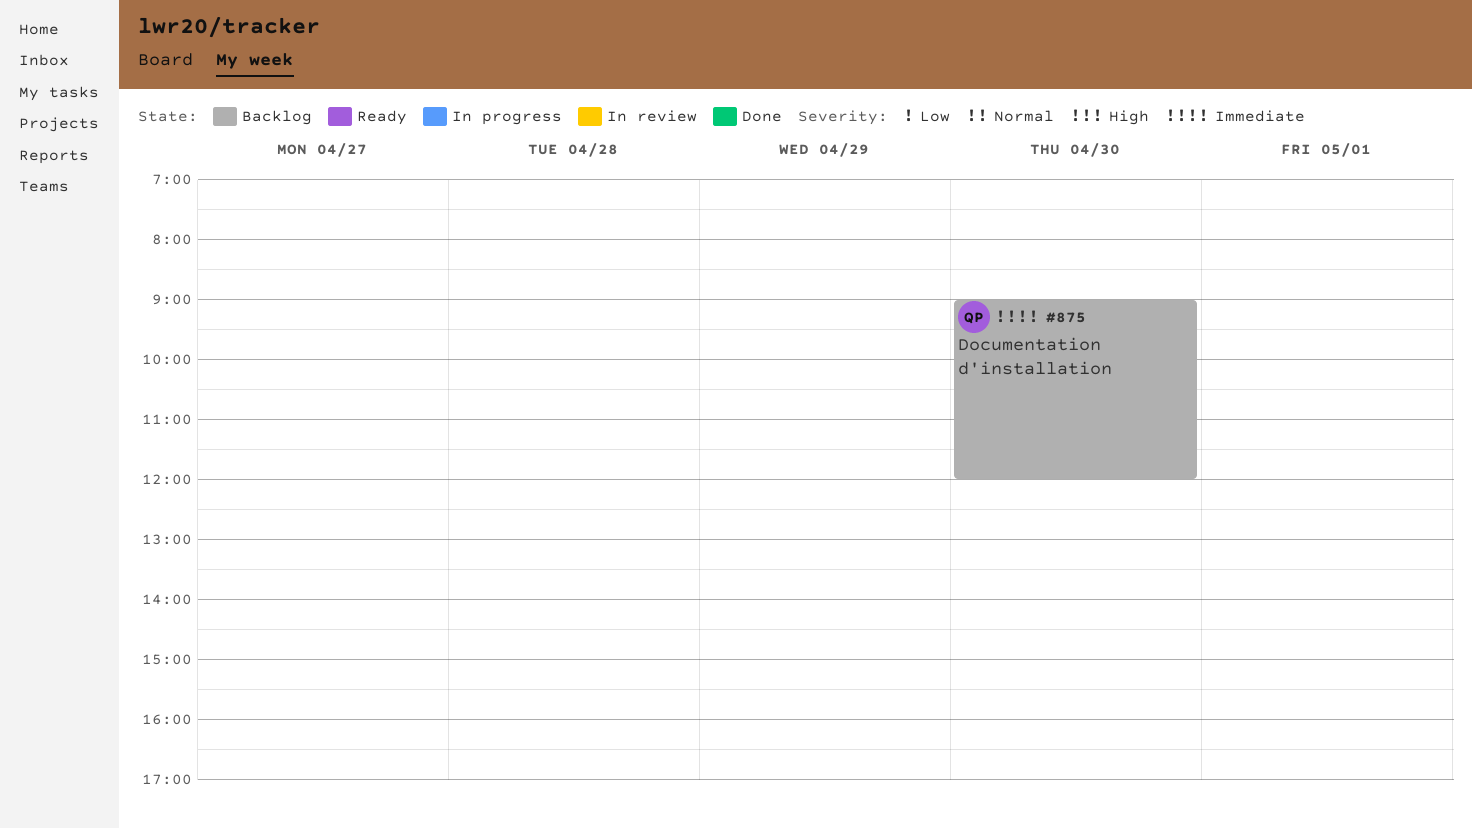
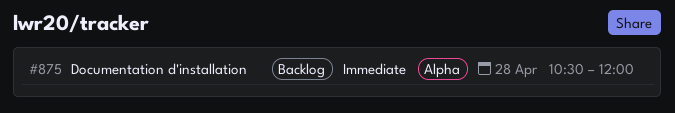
#875, day: Apr 30 -> Apr 28
#875, begins: 09:00 -> 10:30

